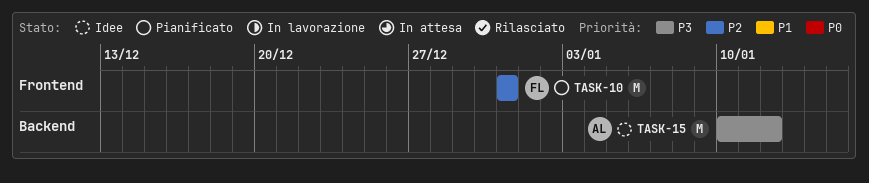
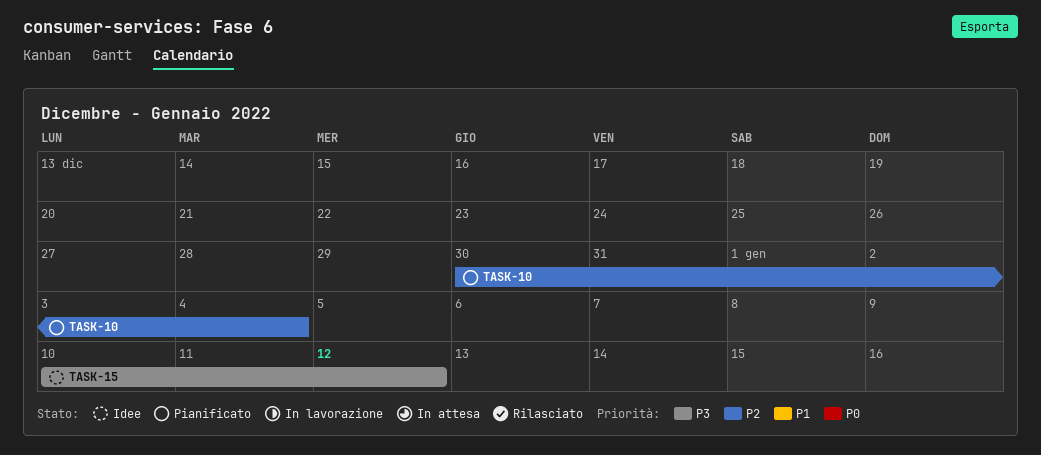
TASK-10, start: Dec 31 -> Dec 30
TASK-10, due: Dec 31 -> Jan 4

